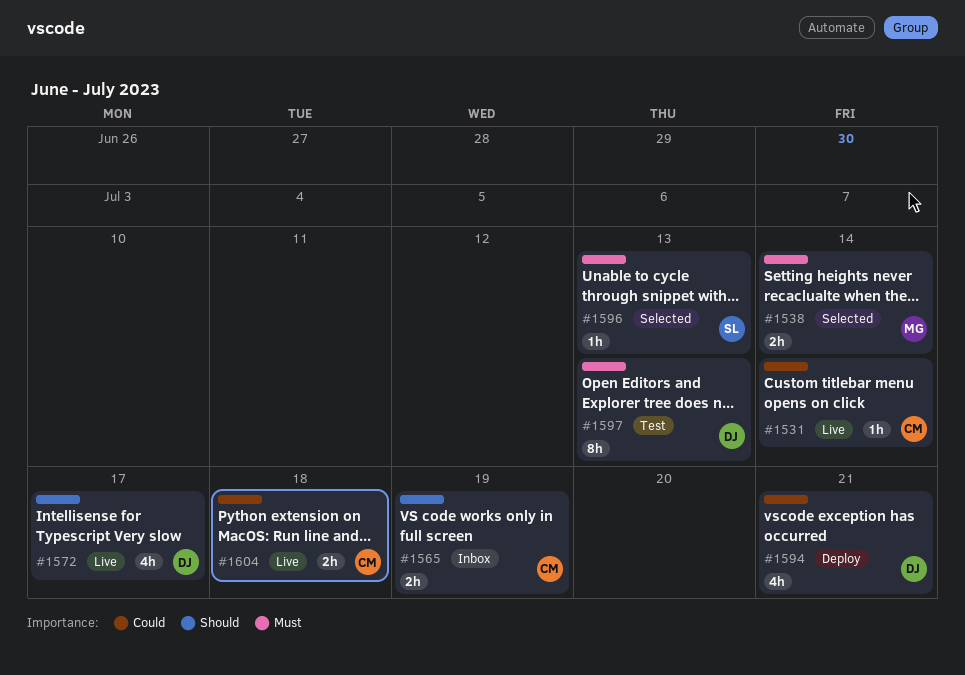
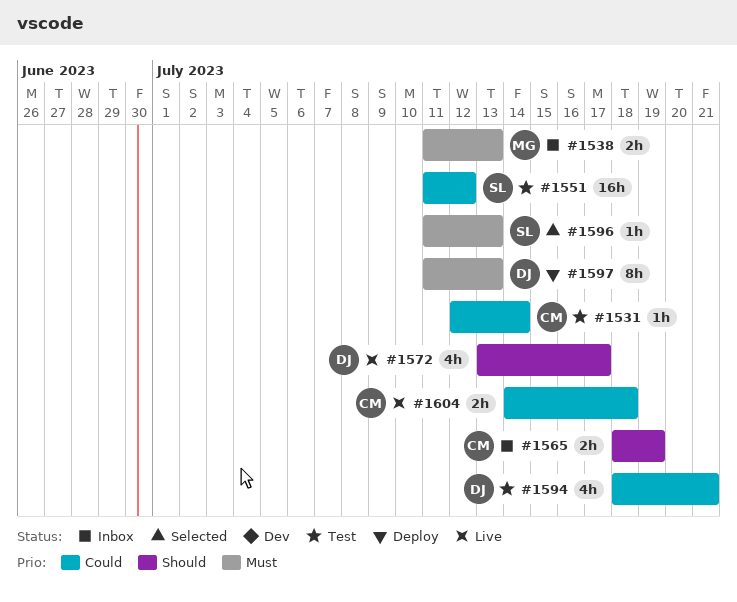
#1531, status: Live -> Test
#1538, status: Selected -> Inbox
#1538, due: Jul 14 -> Jul 13
#1551: none -> present
#1594, status: Deploy -> Test
#1597, status: Test -> Deploy

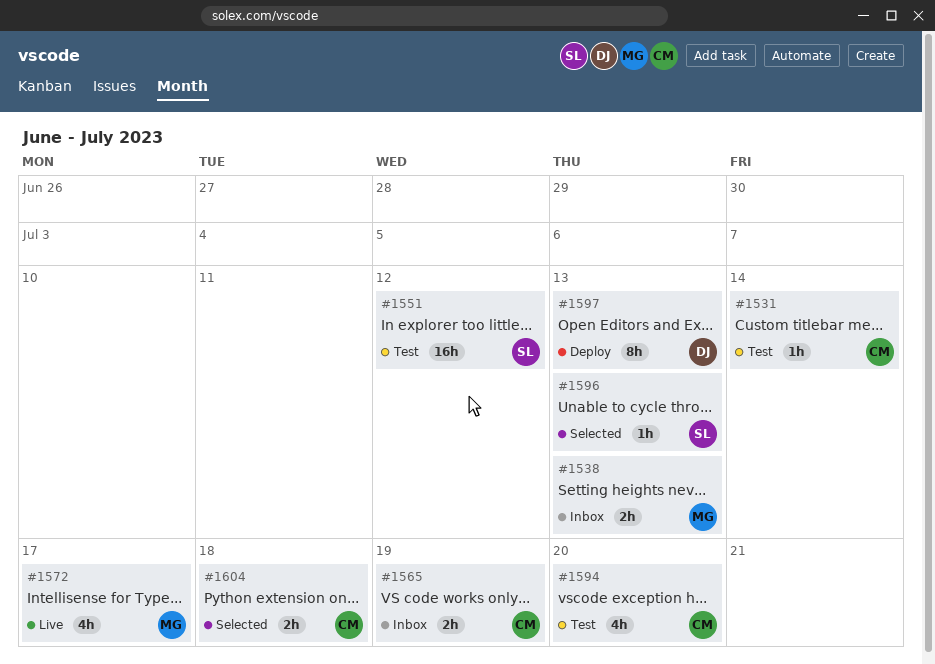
#1572, owner: DJ -> MG
#1594, owner: DJ -> CM
#1594, due: Jul 21 -> Jul 20
#1604, status: Live -> Selected

